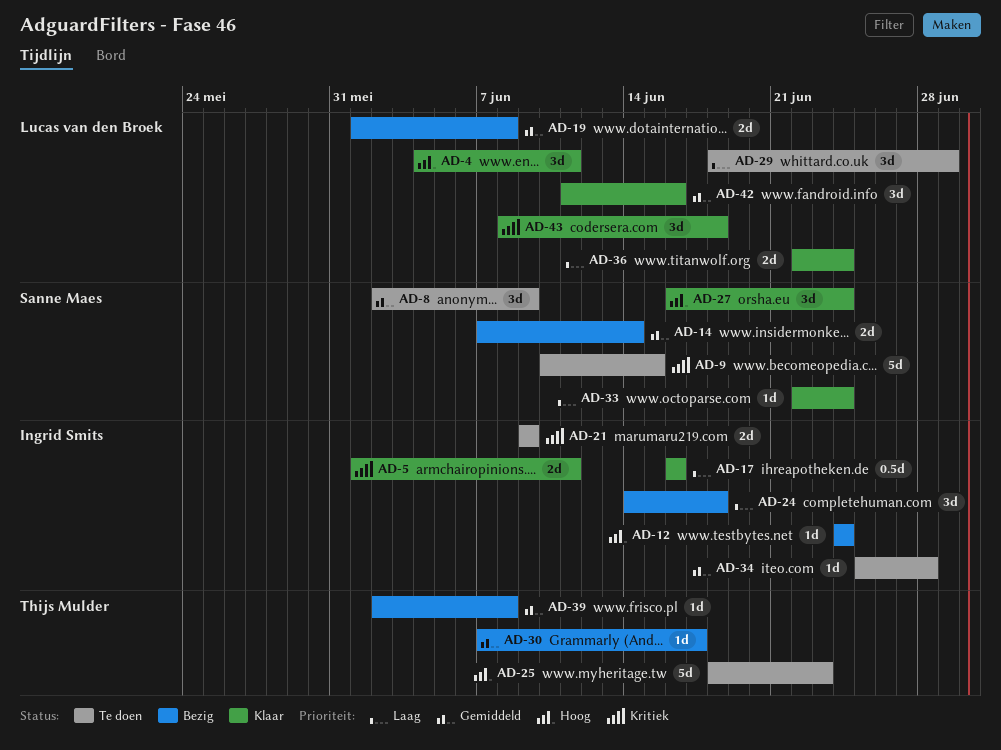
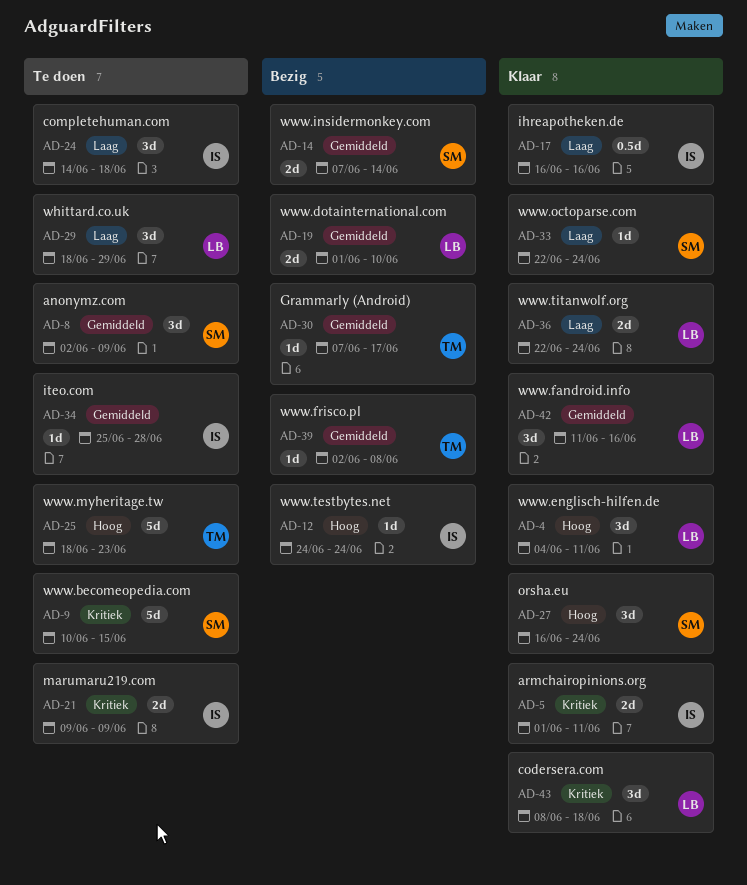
AD-19, due: Jun 8 -> Jun 10
AD-24, status: Bezig -> Te doen

